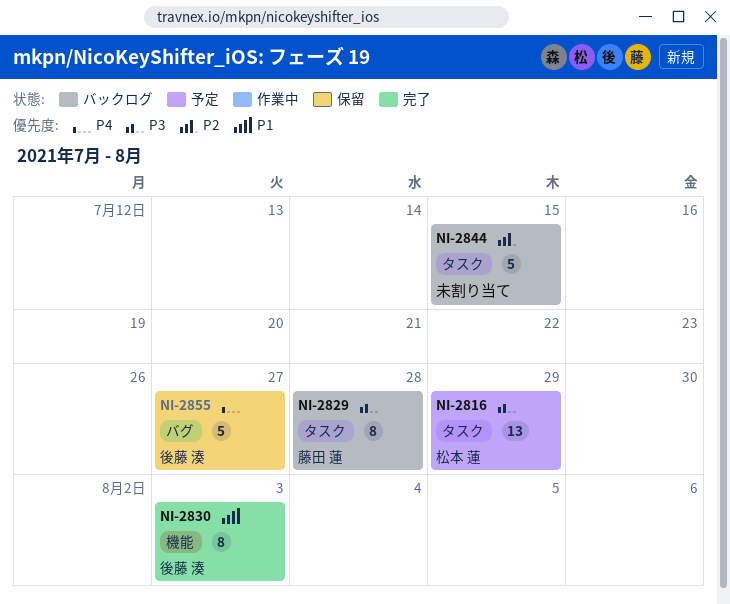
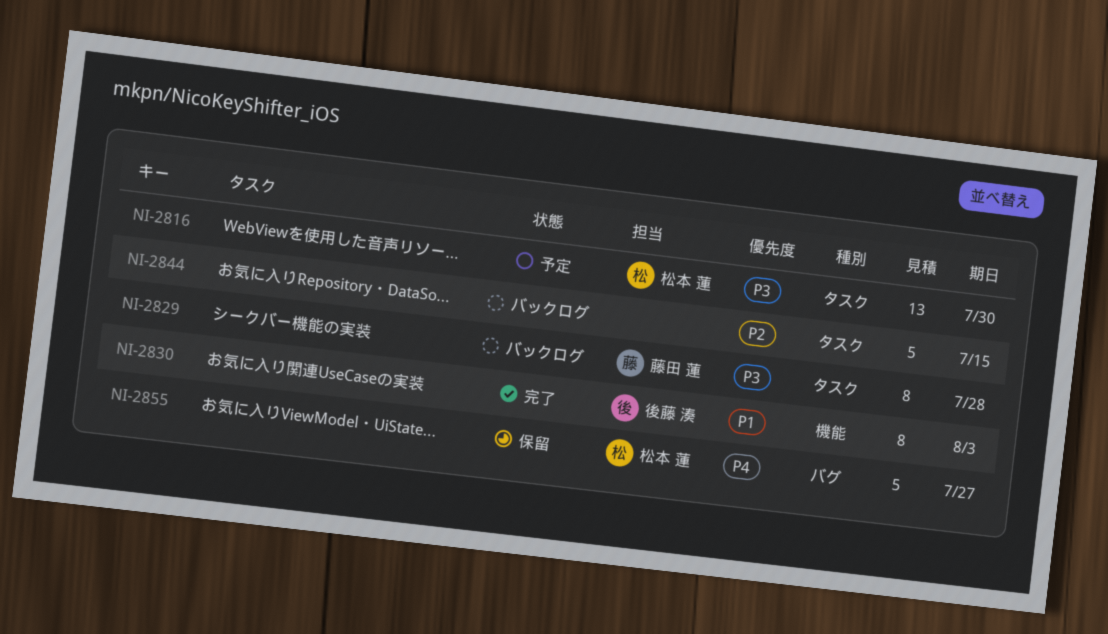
NI-2816, due: Jul 29 -> Jul 30
NI-2855, owner: 後藤 湊 -> 松本 蓮

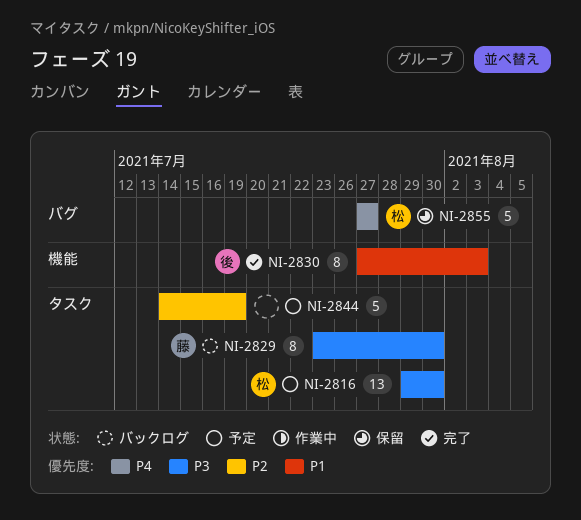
NI-2829, due: Jul 28 -> Jul 30
NI-2844, status: バックログ -> 予定
NI-2844, due: Jul 15 -> Jul 19

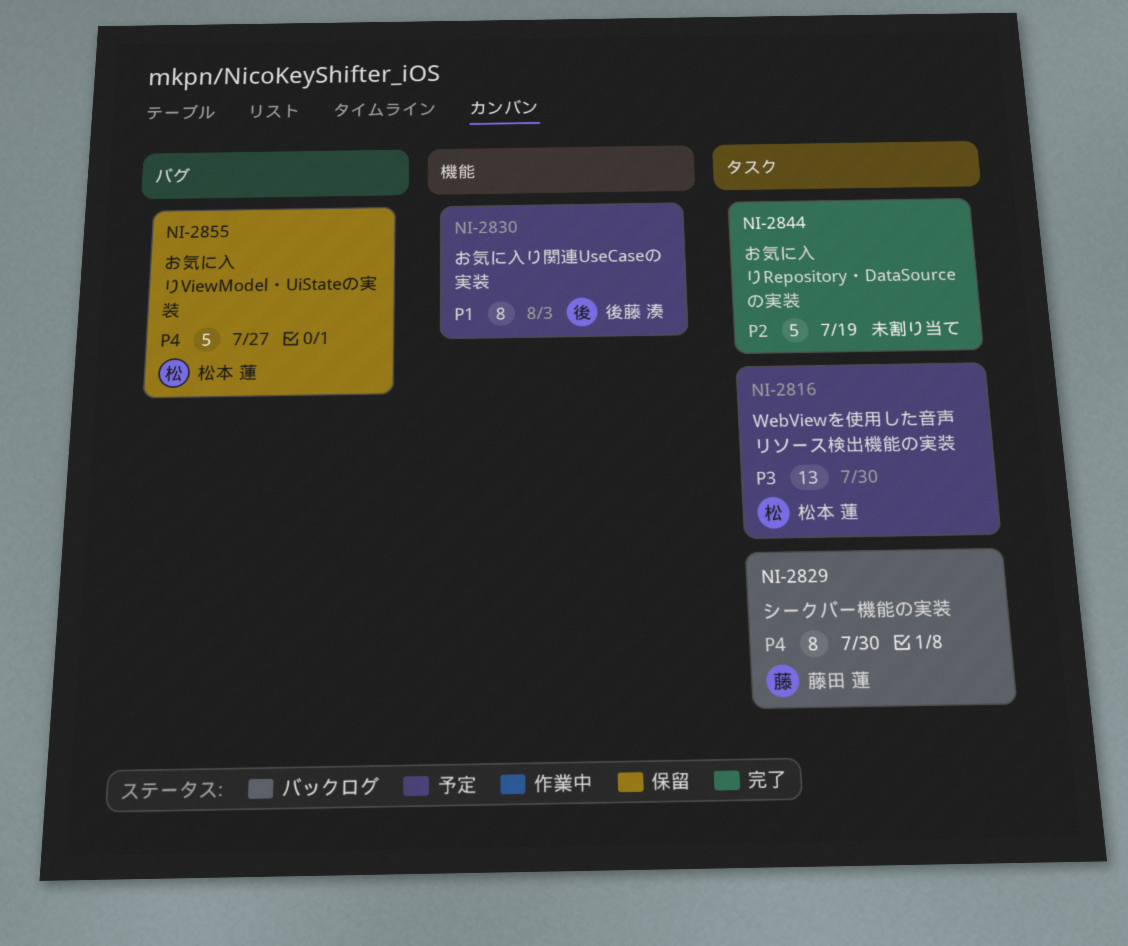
NI-2829, priority: P3 -> P4
NI-2830, status: 完了 -> 予定
NI-2844, status: 予定 -> 完了

